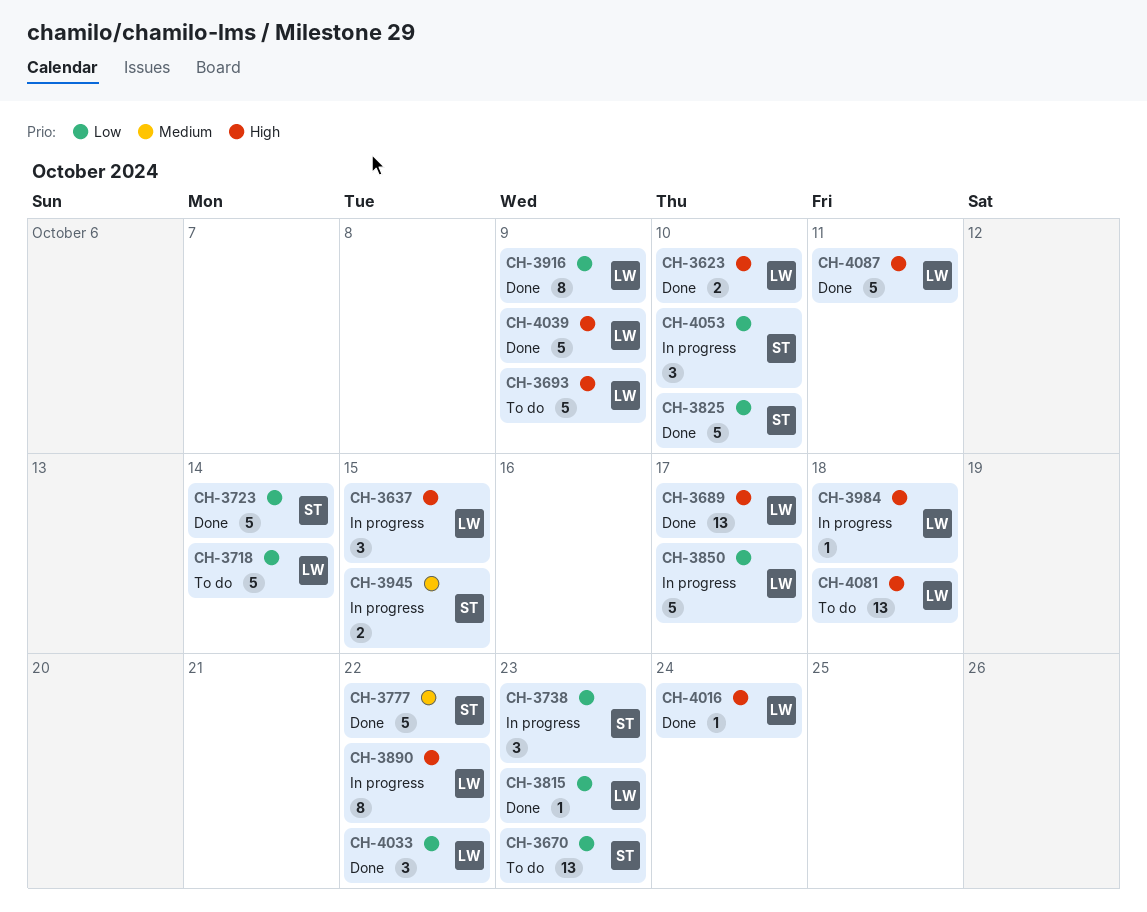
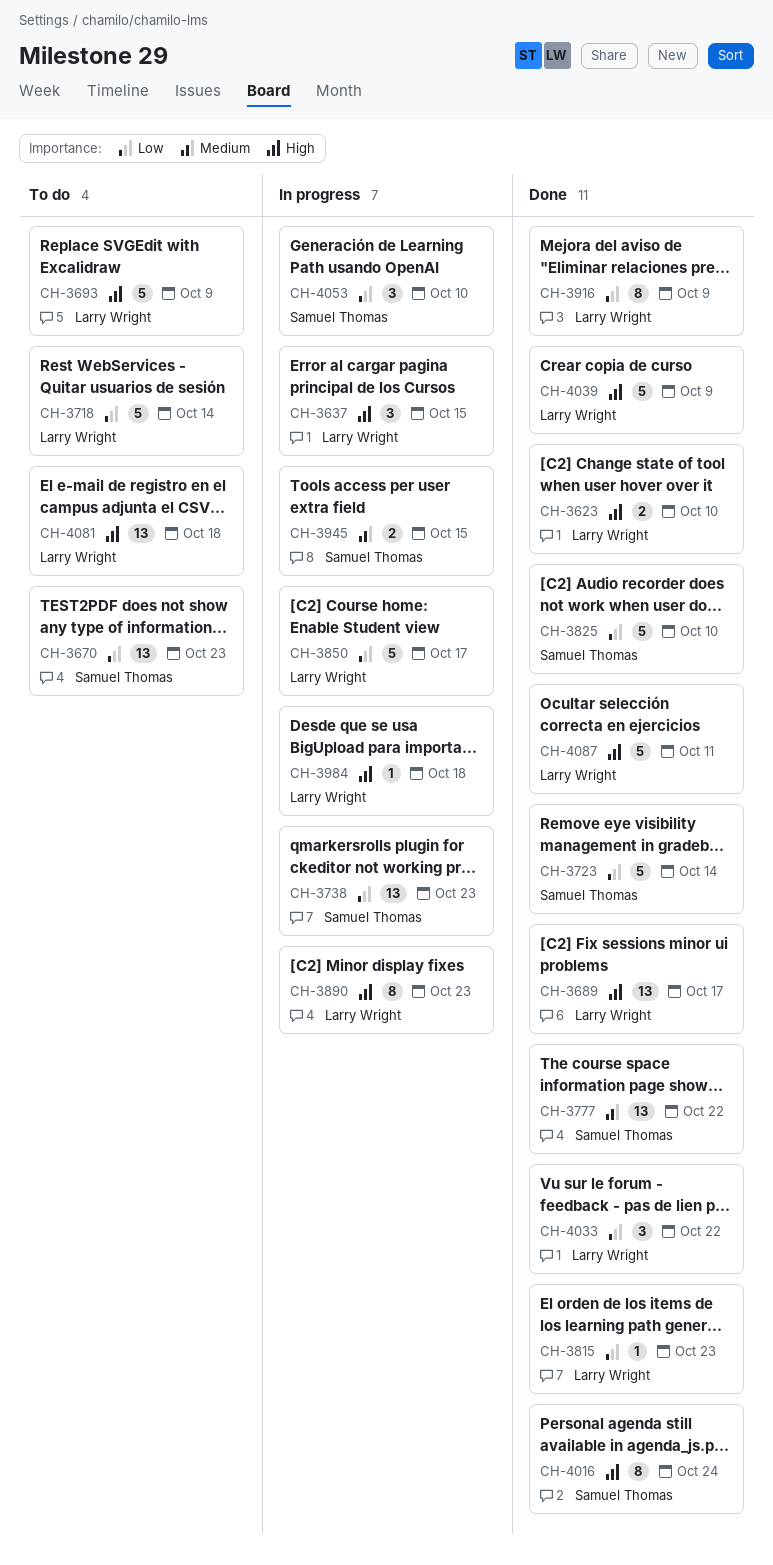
CH-3738, estimate: 3 -> 13
CH-3777, estimate: 5 -> 13
CH-3890, due: Oct 22 -> Oct 23
CH-4016, owner: Larry Wright -> Samuel Thomas
CH-4016, estimate: 1 -> 8

